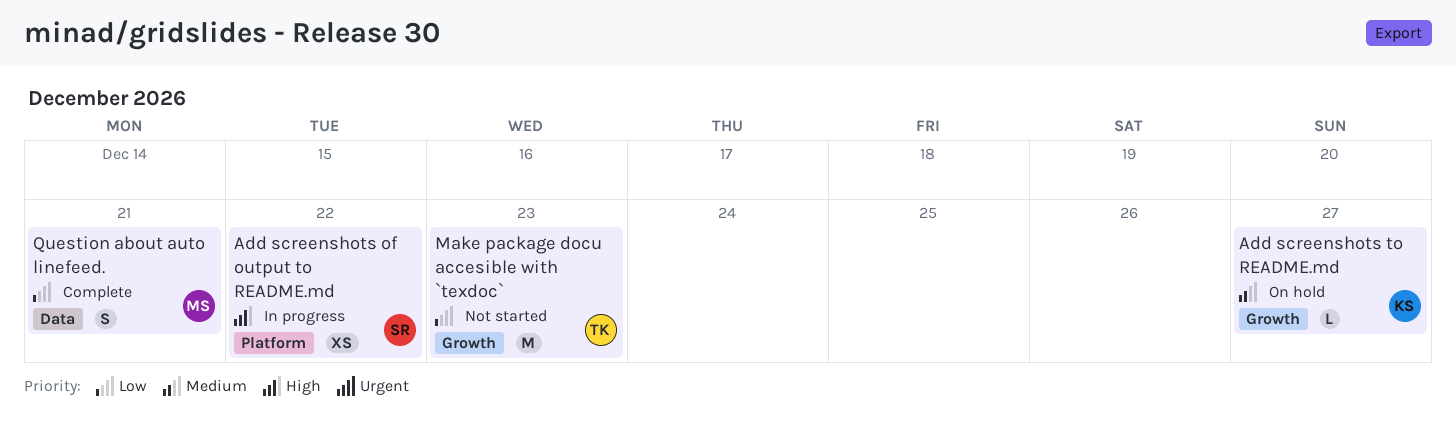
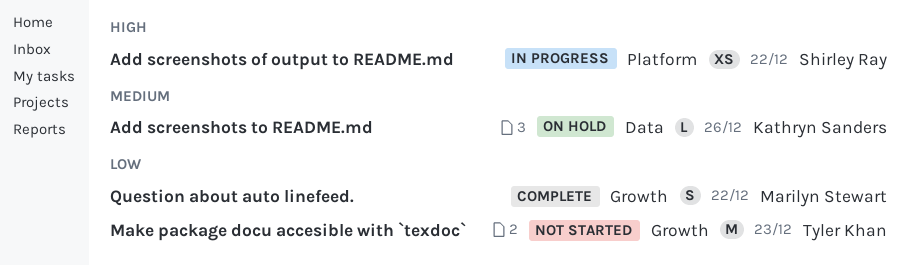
Add screenshots to README.md, label: Growth -> Data
Add screenshots to README.md, due: Dec 27 -> Dec 26
Question about auto linefeed., label: Data -> Growth
Question about auto linefeed., due: Dec 21 -> Dec 22

